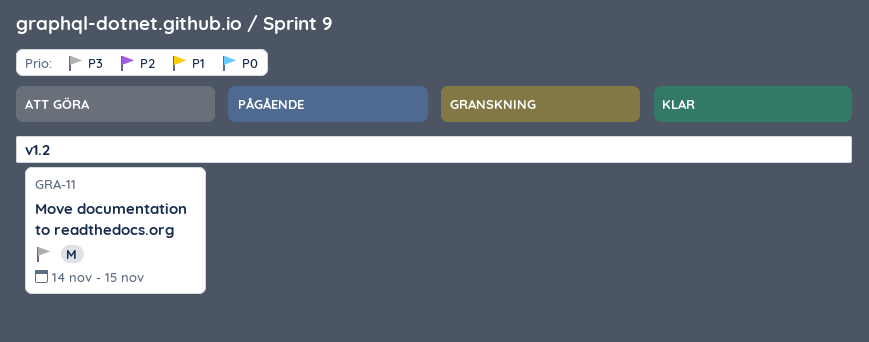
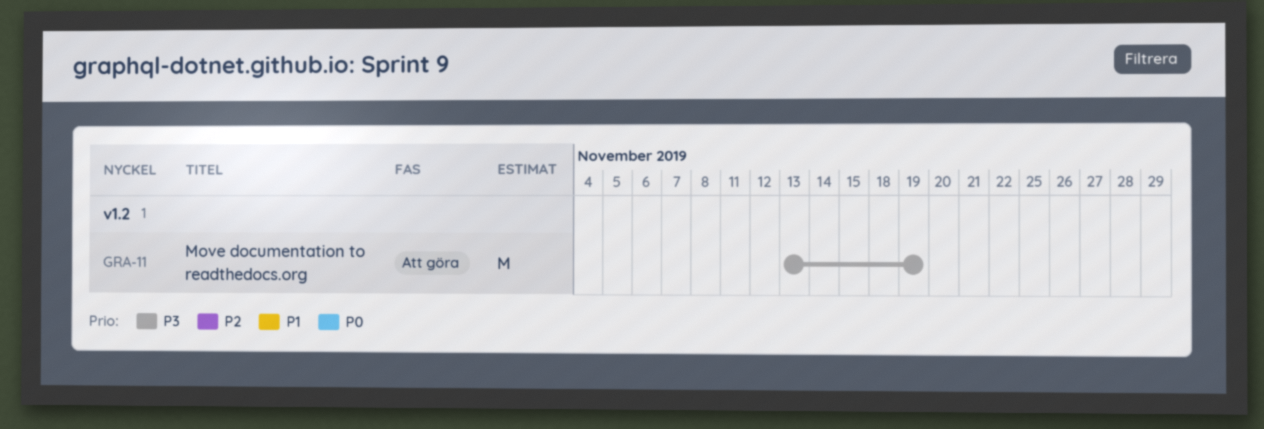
GRA-11, start: Nov 14 -> Nov 13
GRA-11, due: Nov 15 -> Nov 19

